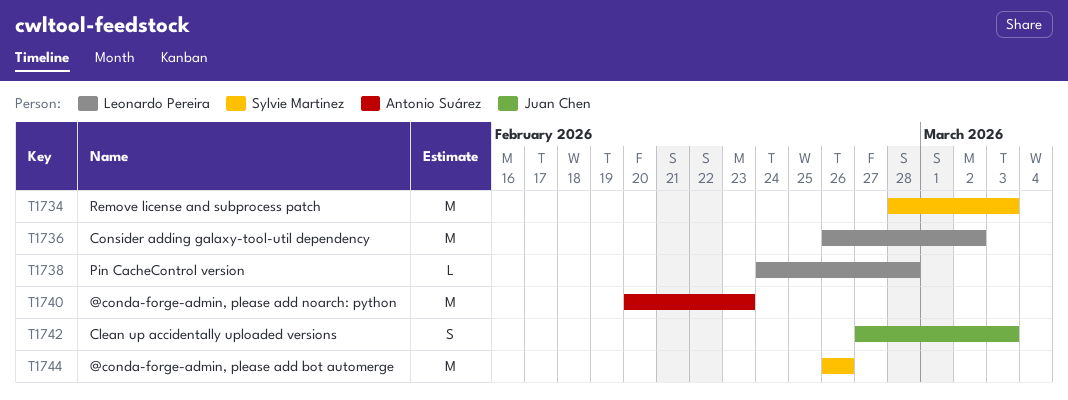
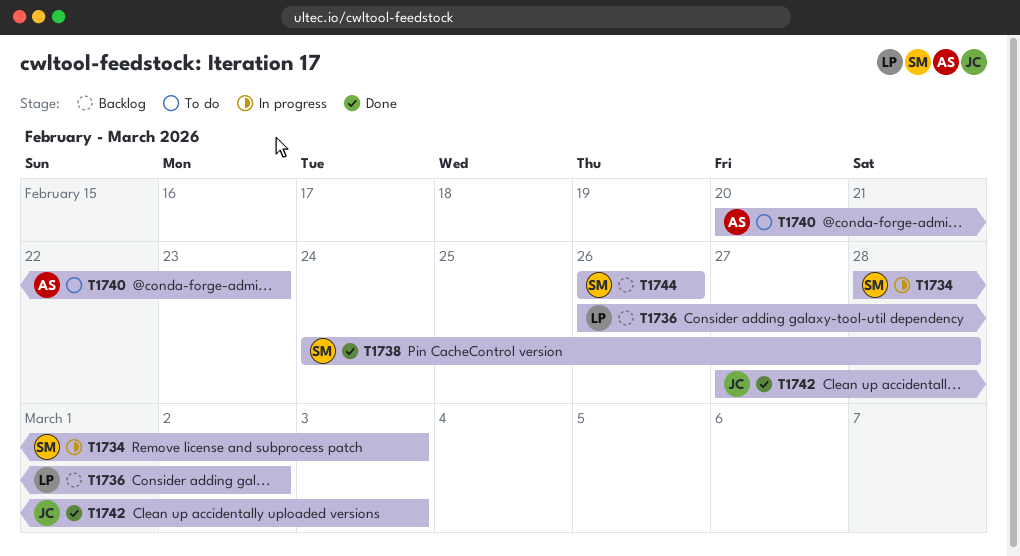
T1738, owner: Leonardo Pereira -> Sylvie Martinez

